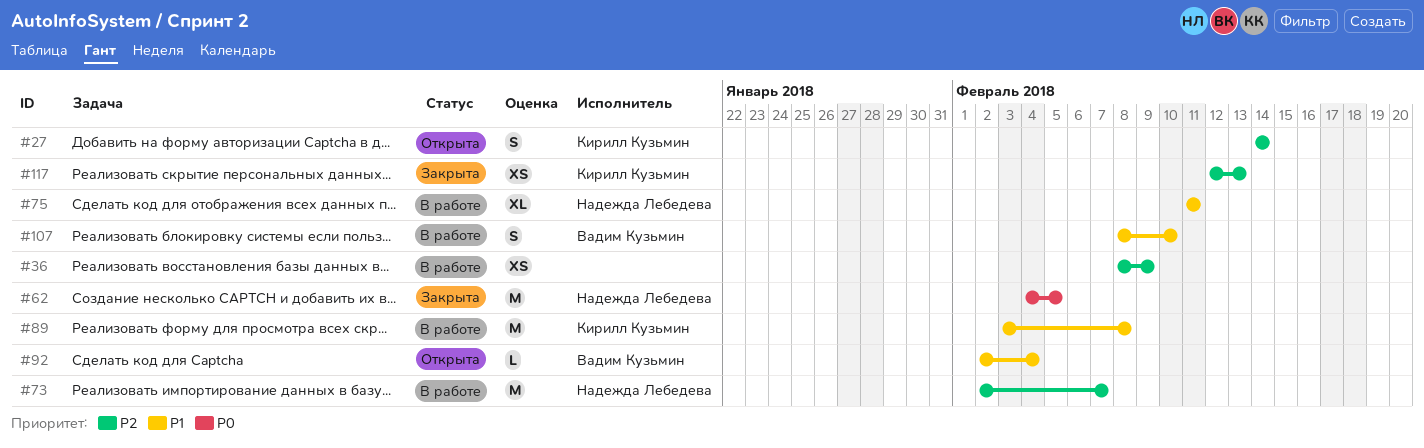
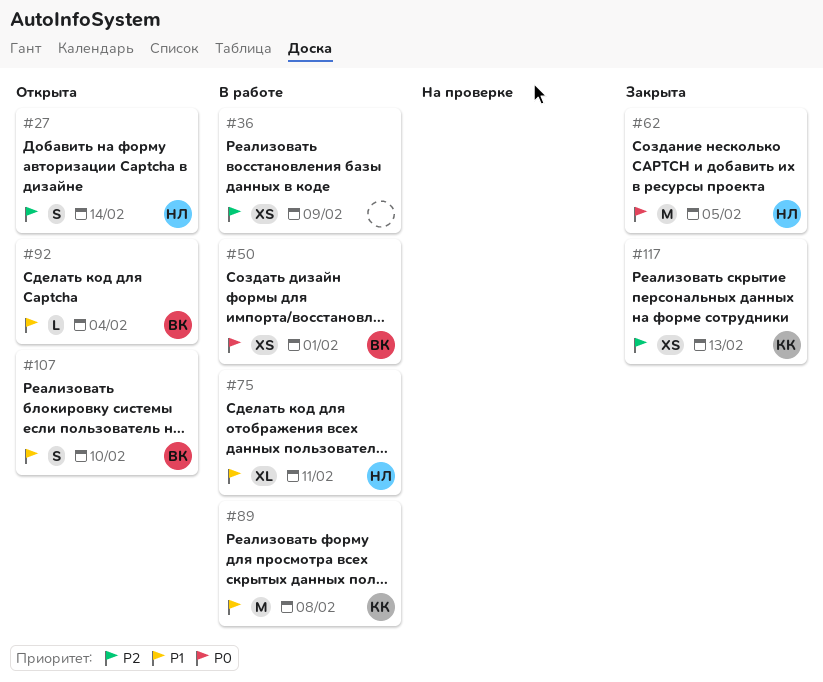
#27, owner: Кирилл Кузьмин -> Надежда Лебедева
#50: none -> present
#73: present -> none
#107, status: В работе -> Открыта

